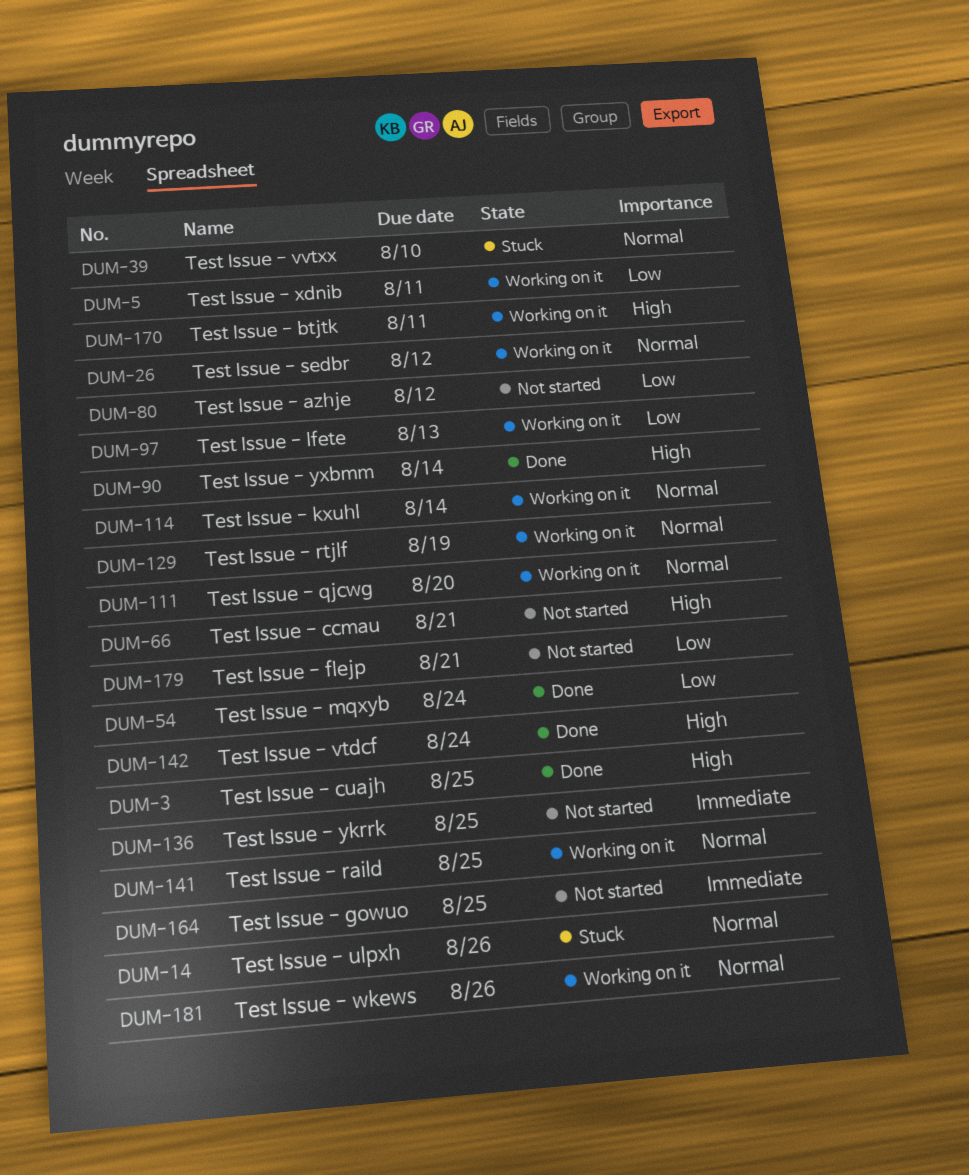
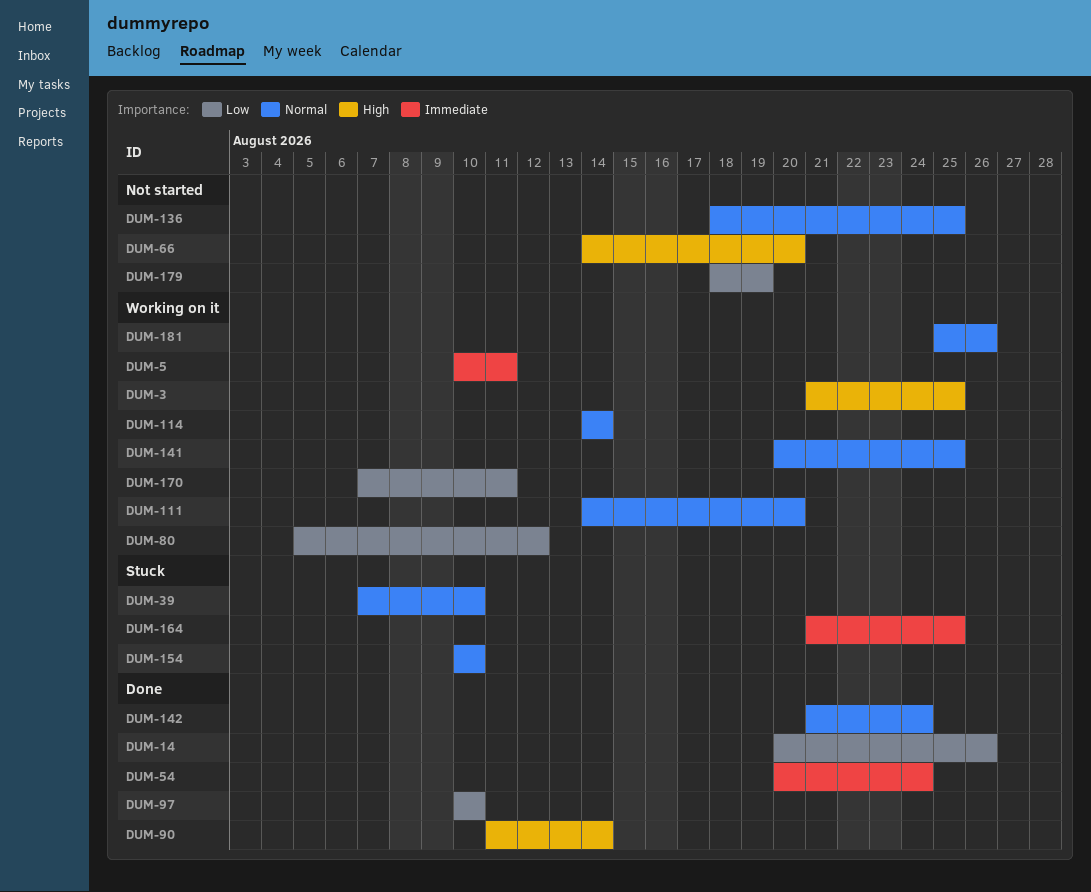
DUM-3, status: Done -> Working on it
DUM-5, priority: Low -> Immediate
DUM-14, status: Stuck -> Done
DUM-14, priority: Normal -> Low
DUM-26: present -> none
DUM-54, priority: Low -> Immediate
DUM-66, due: Aug 21 -> Aug 20
DUM-80, status: Not started -> Working on it
DUM-97, status: Working on it -> Done
DUM-97, due: Aug 13 -> Aug 10
DUM-129: present -> none
DUM-136, priority: Immediate -> Normal
DUM-142, priority: High -> Normal
DUM-154: none -> present
DUM-164, status: Not started -> Stuck
DUM-170, priority: High -> Low
DUM-179, due: Aug 21 -> Aug 19

